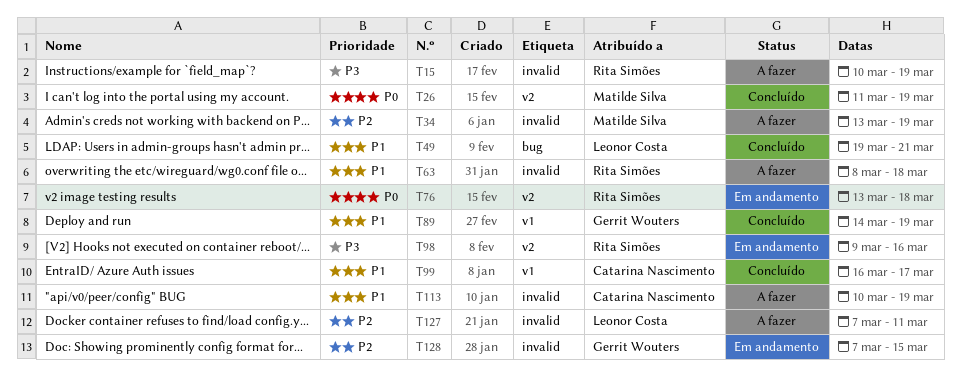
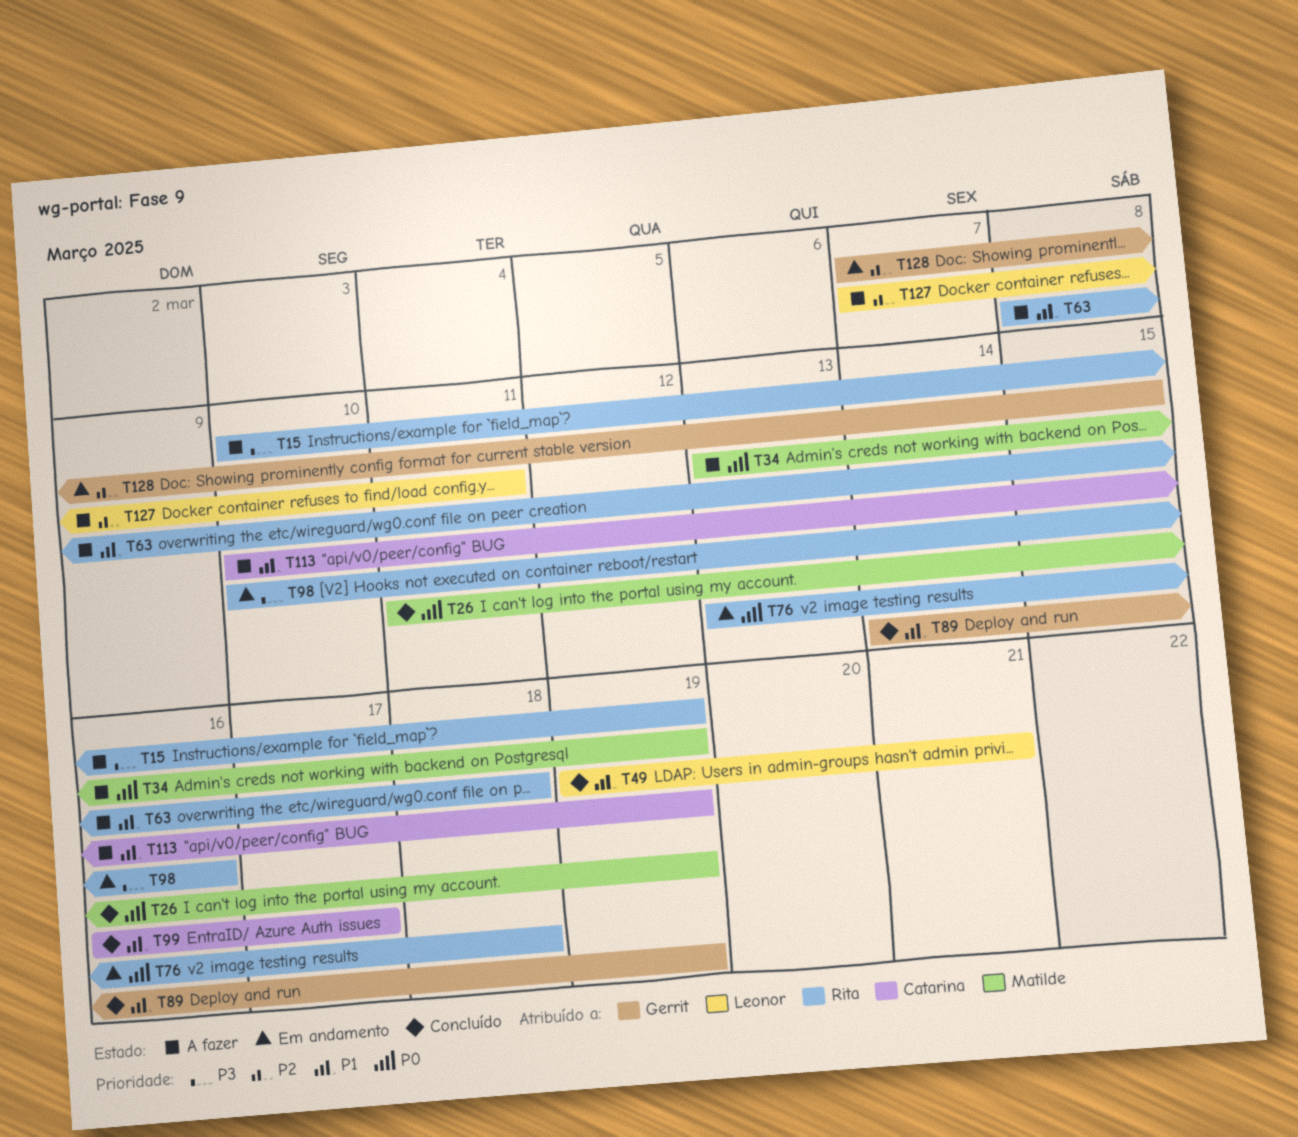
T34, priority: P2 -> P0
T98, start: Mar 9 -> Mar 10

